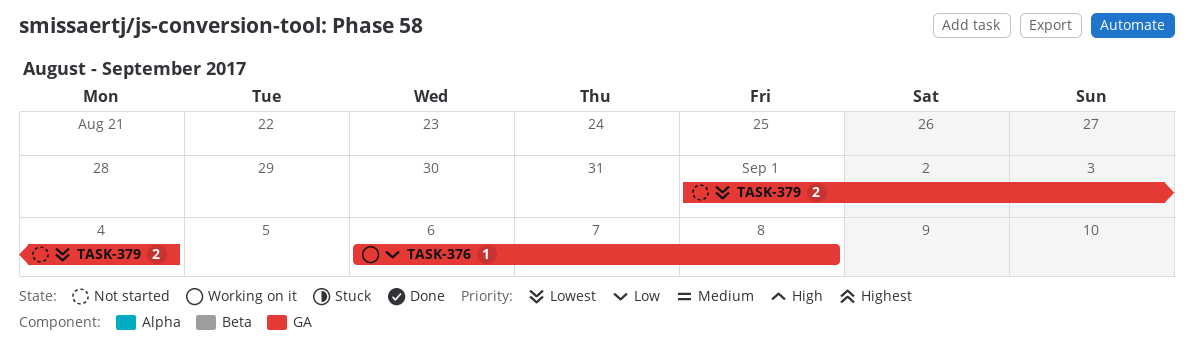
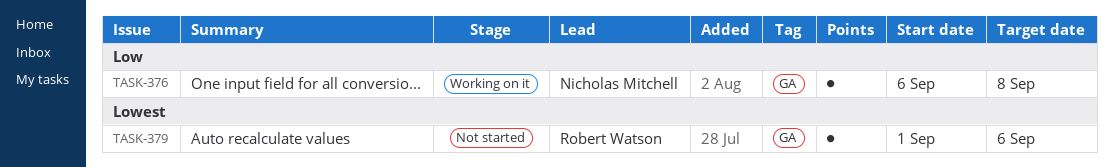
TASK-379, estimate: 2 -> 1
TASK-379, due: Sep 4 -> Sep 6

